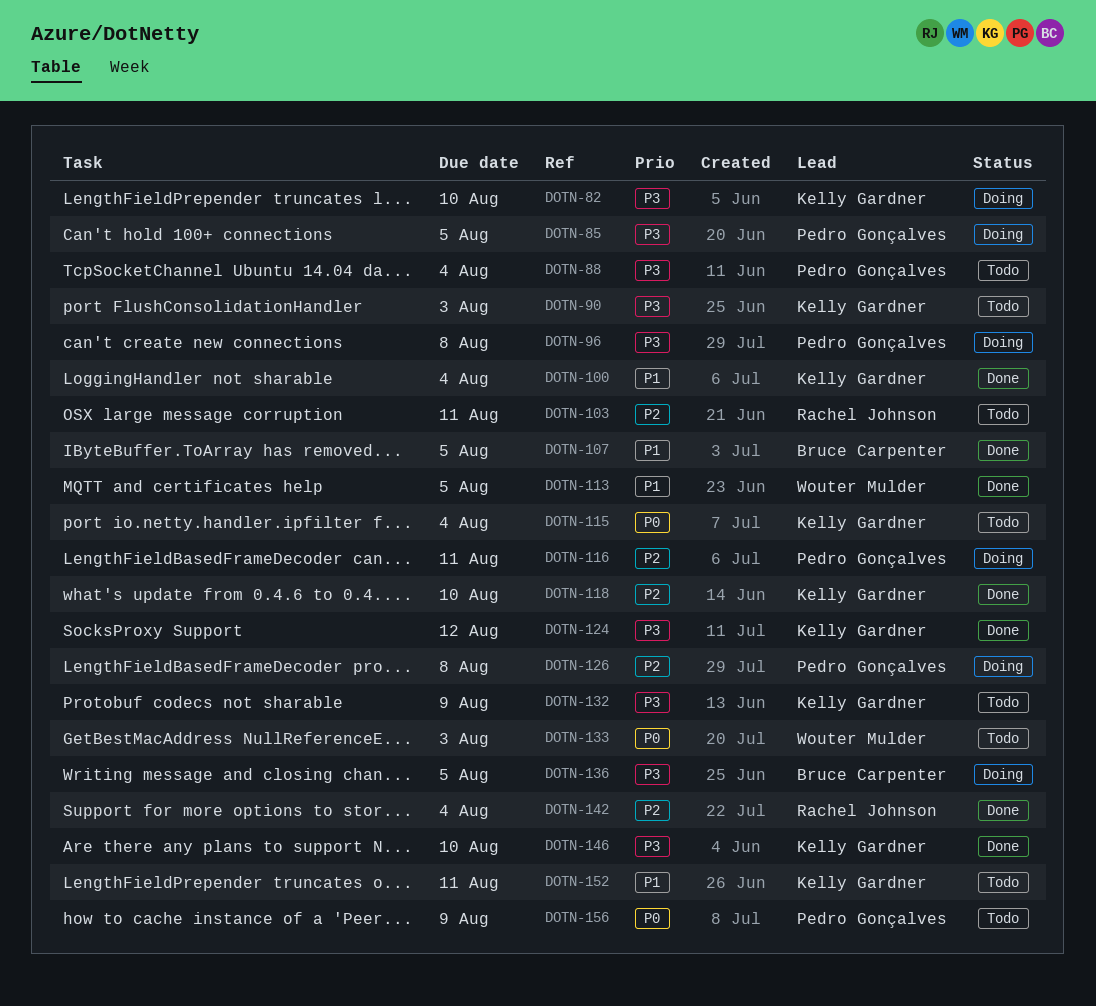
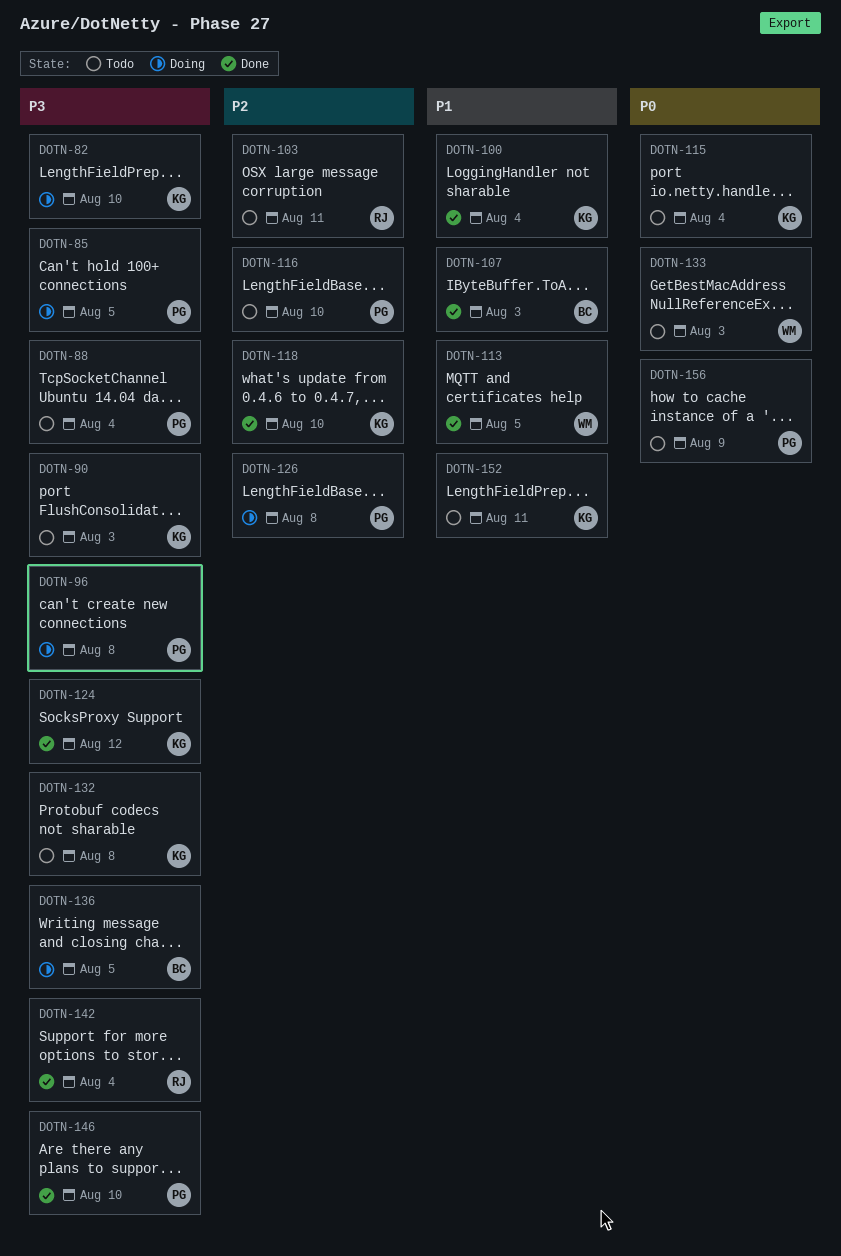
DOTN-107, due: Aug 5 -> Aug 3
DOTN-116, status: Doing -> Todo
DOTN-116, due: Aug 11 -> Aug 10
DOTN-132, due: Aug 9 -> Aug 8
DOTN-142, priority: P2 -> P3
DOTN-146, owner: Kelly Gardner -> Pedro Gonçalves

